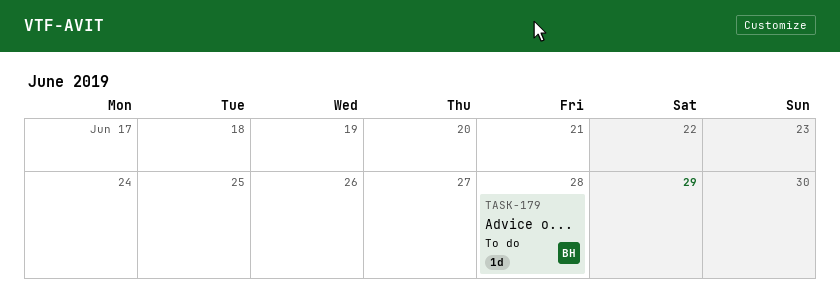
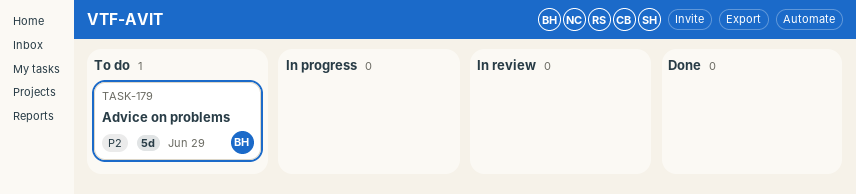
TASK-179, estimate: 1d -> 5d
TASK-179, due: Jun 28 -> Jun 29

